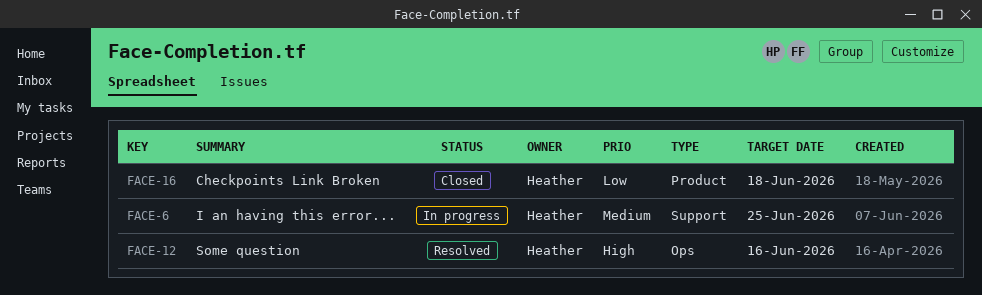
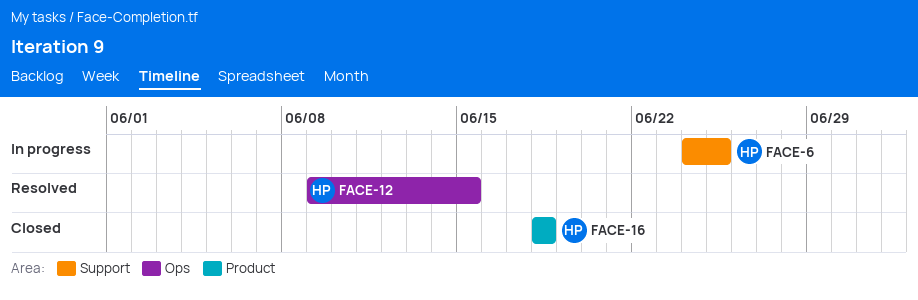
FACE-12, due: Jun 16 -> Jun 15

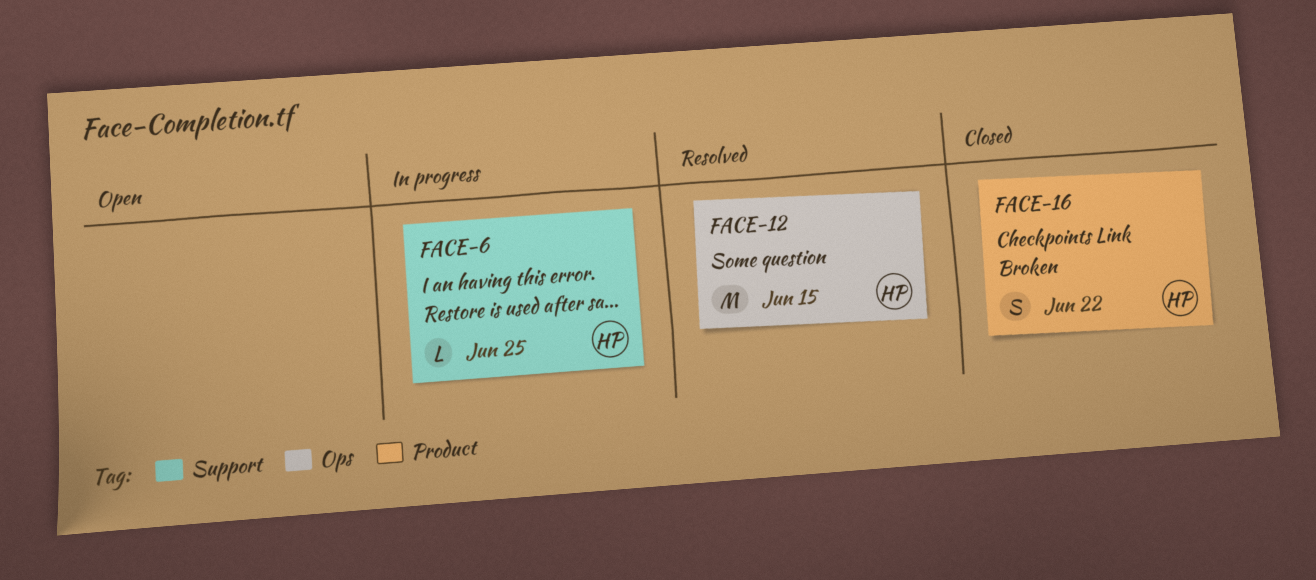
FACE-16, due: Jun 18 -> Jun 22

